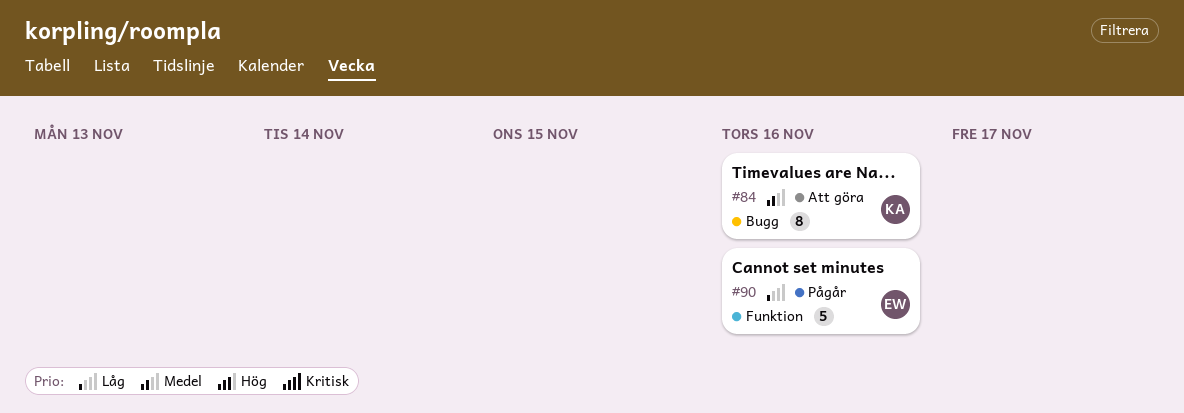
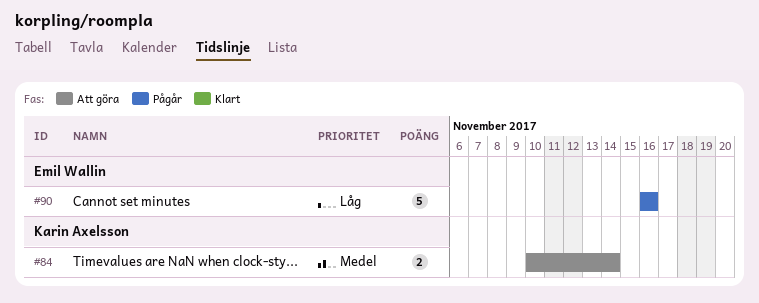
#84, estimate: 8 -> 2
#84, due: Nov 16 -> Nov 14

